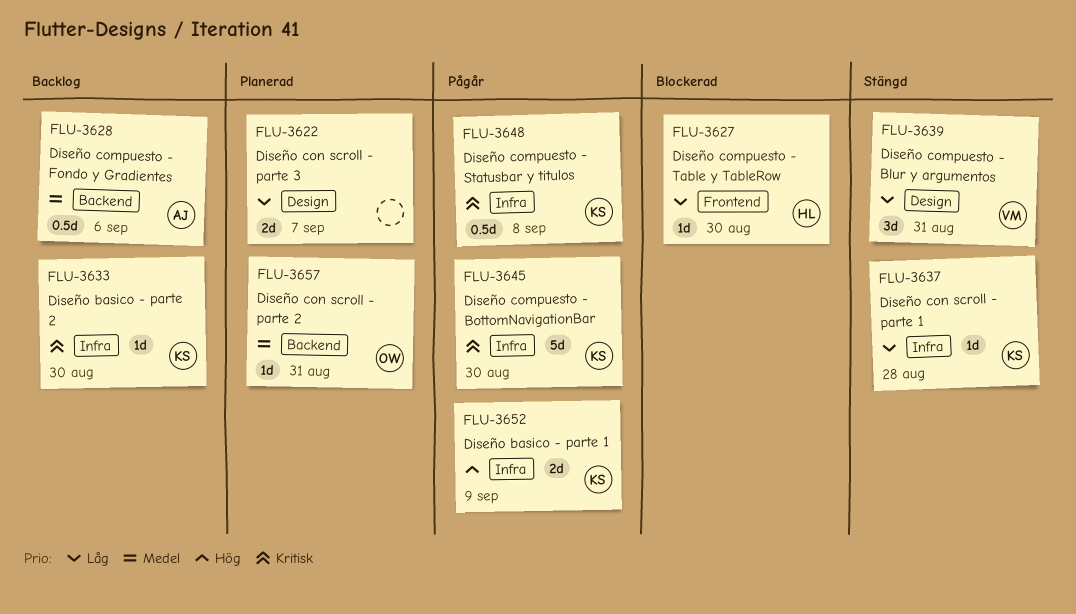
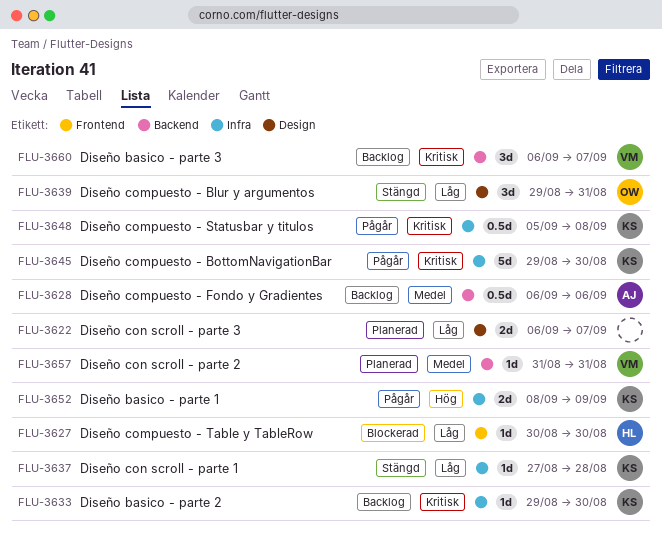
FLU-3639, owner: VM -> OW
FLU-3657, owner: OW -> VM
FLU-3660: none -> present

